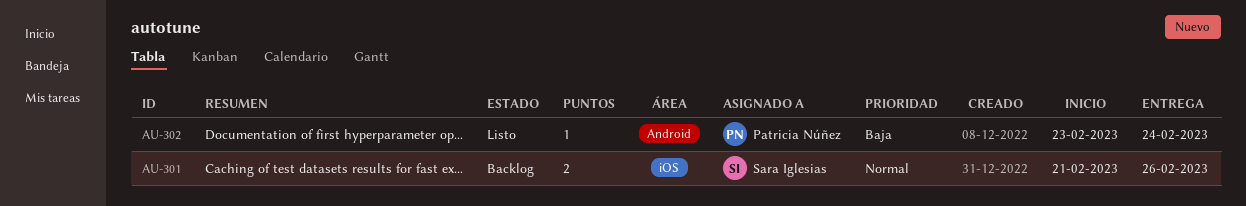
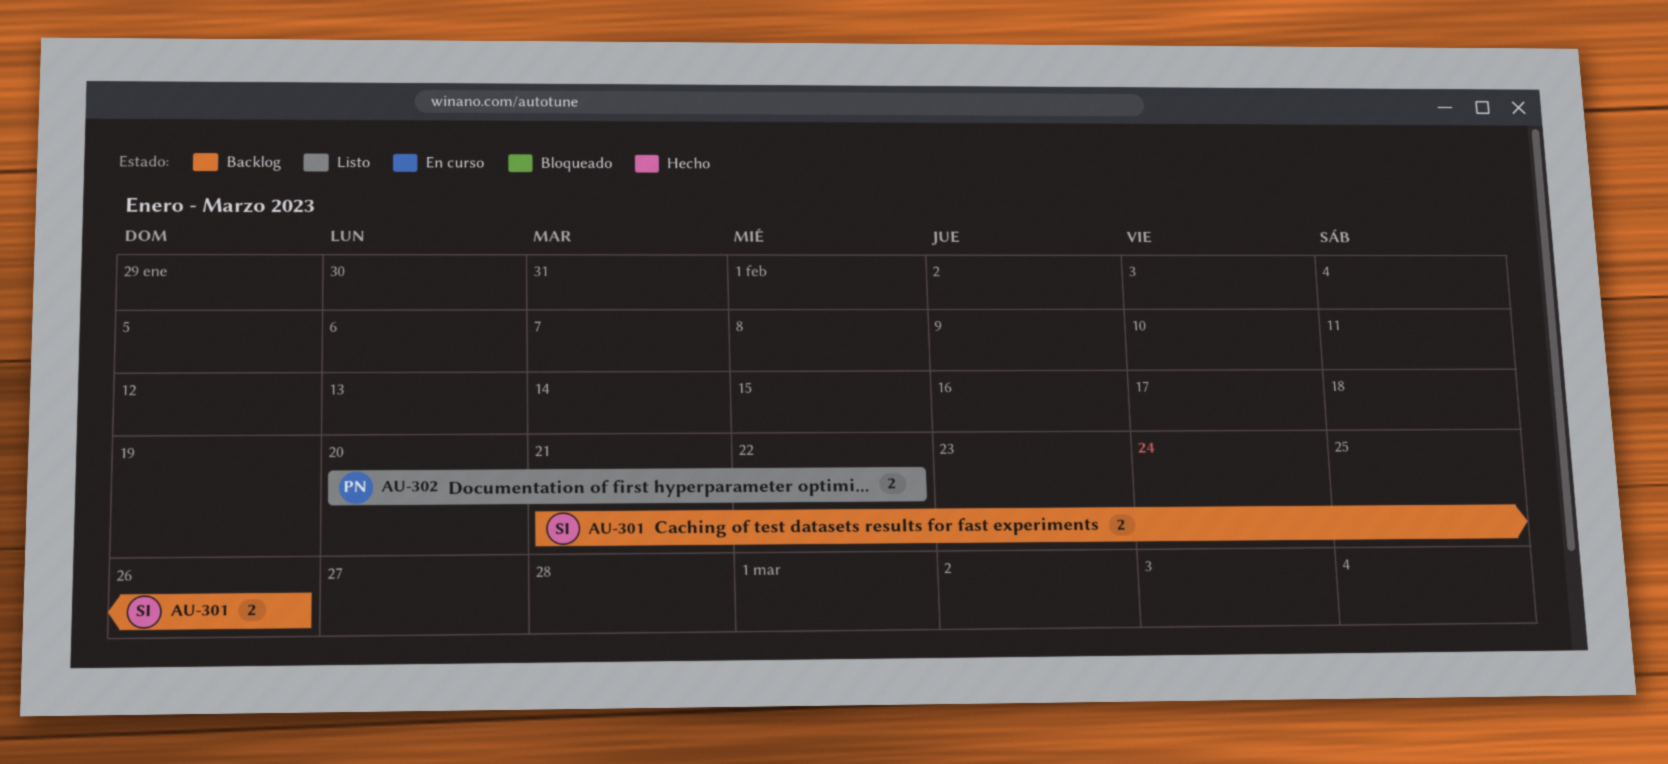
AU-302, estimate: 1 -> 2
AU-302, start: Feb 23 -> Feb 20
AU-302, due: Feb 24 -> Feb 22

